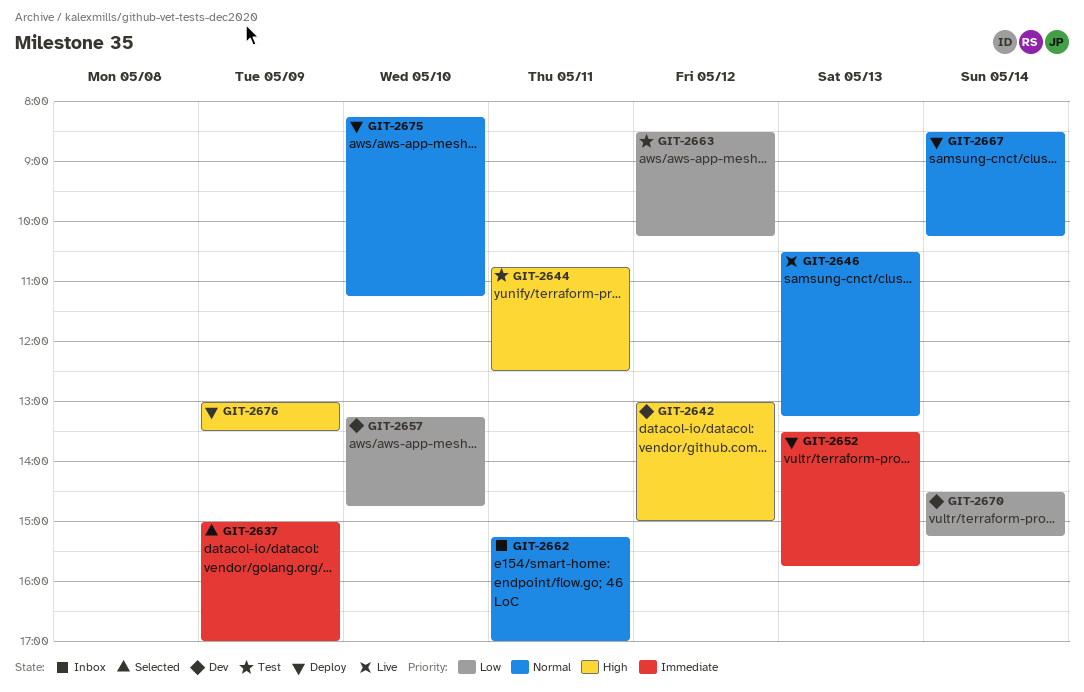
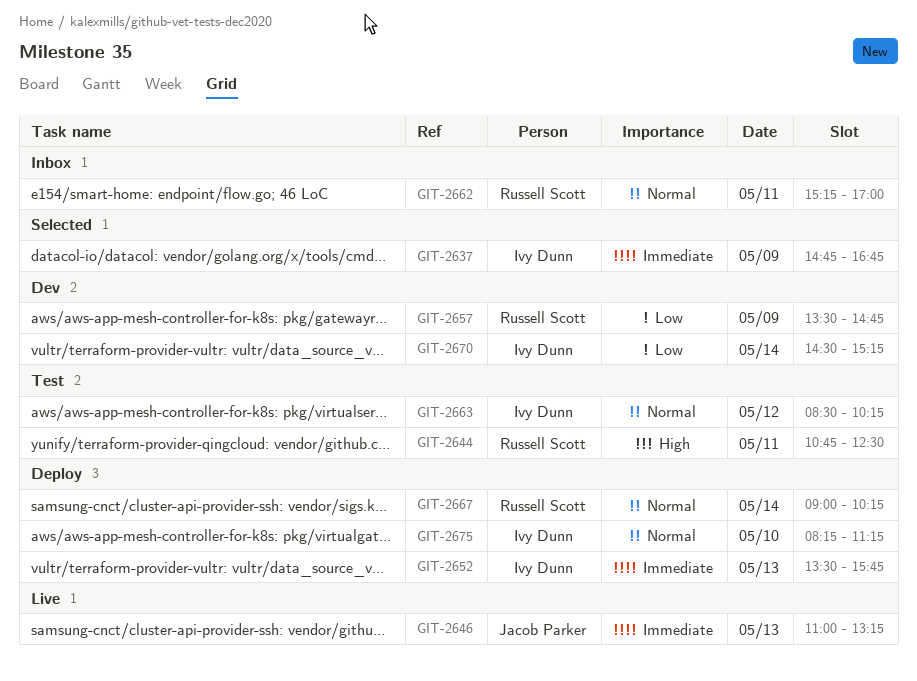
GIT-2637, begins: 15:00 -> 14:45
GIT-2637, ends: 17:00 -> 16:45
GIT-2642: present -> none
GIT-2646, priority: Normal -> Immediate
GIT-2646, begins: 10:30 -> 11:00
GIT-2657, day: May 10 -> May 9
GIT-2657, begins: 13:15 -> 13:30
GIT-2663, priority: Low -> Normal
GIT-2667, begins: 08:30 -> 09:00
GIT-2676: present -> none

